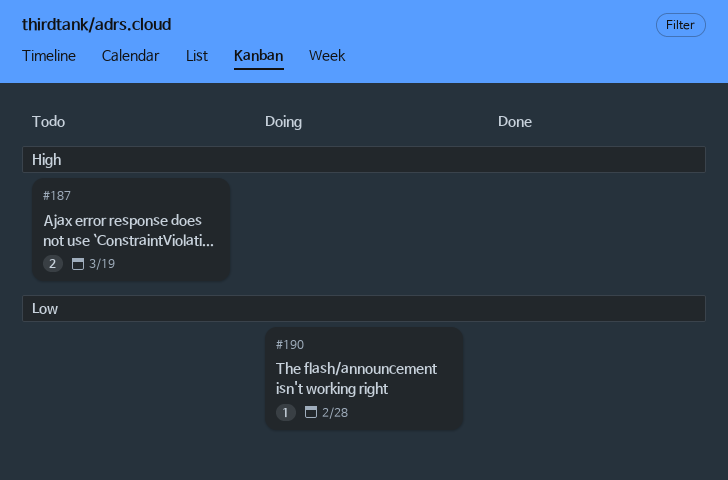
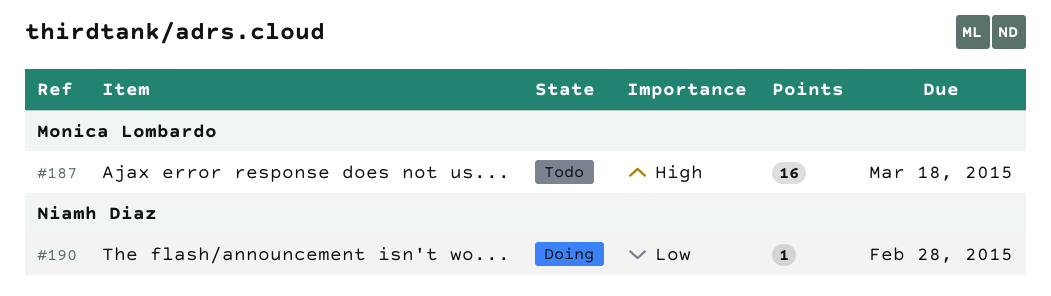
#187, estimate: 2 -> 16
#187, due: Mar 19 -> Mar 18

